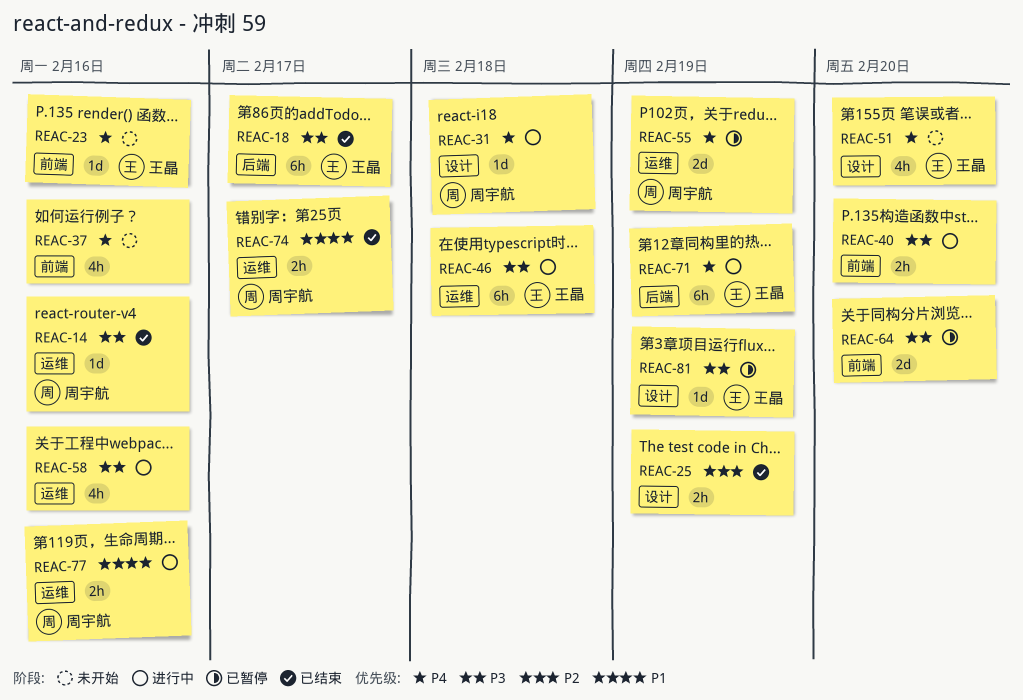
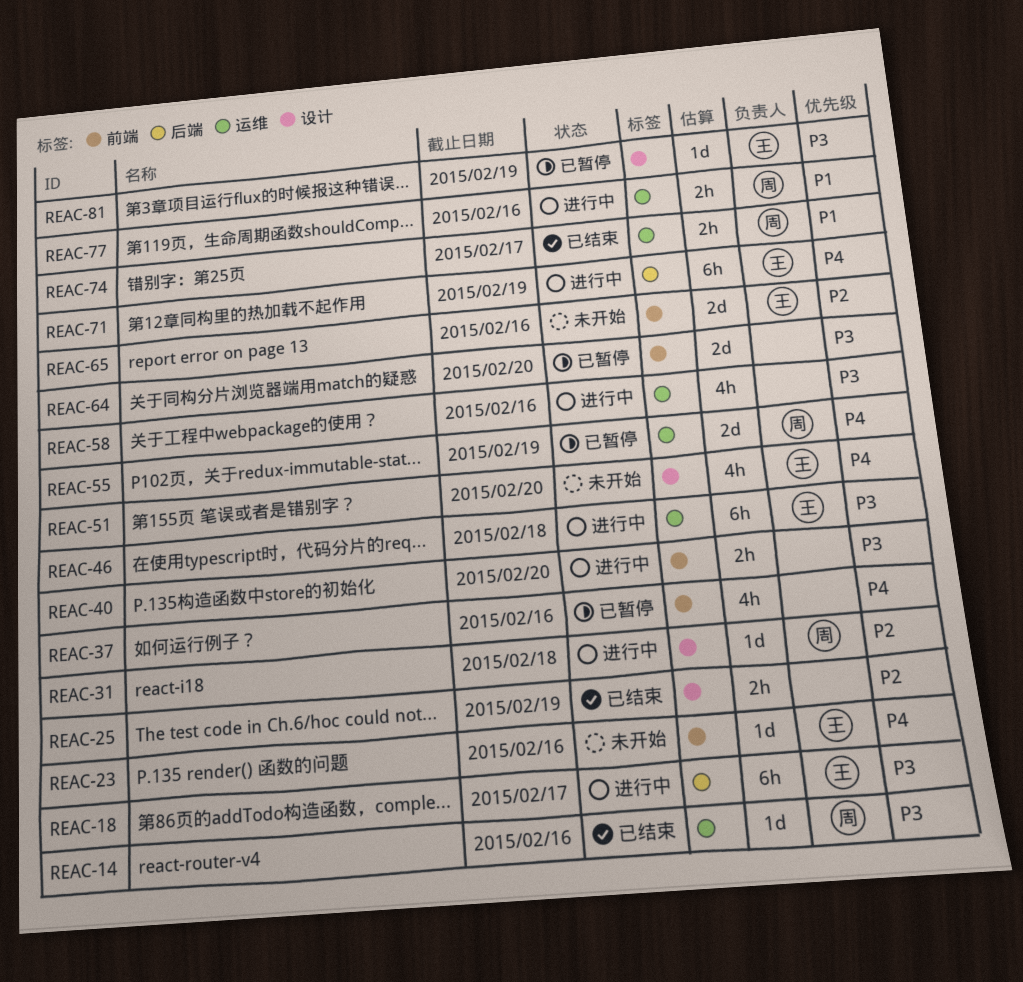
REAC-18, status: 已结束 -> 进行中
REAC-31, priority: P4 -> P2
REAC-37, status: 未开始 -> 已暂停
REAC-65: none -> present

